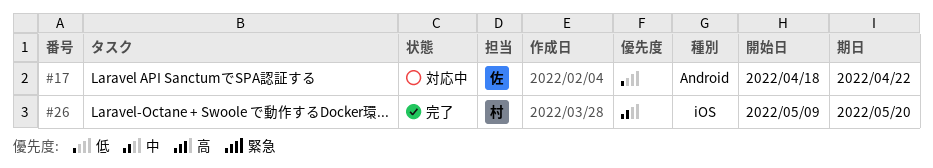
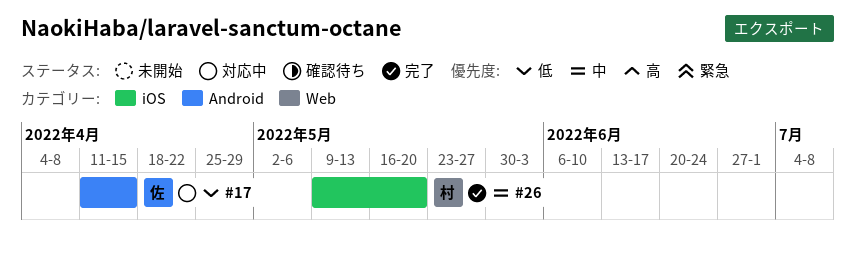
#17, start: Apr 18 -> Apr 11
#17, due: Apr 22 -> Apr 15

